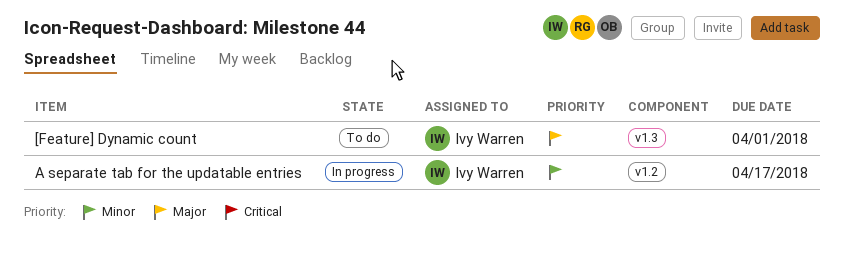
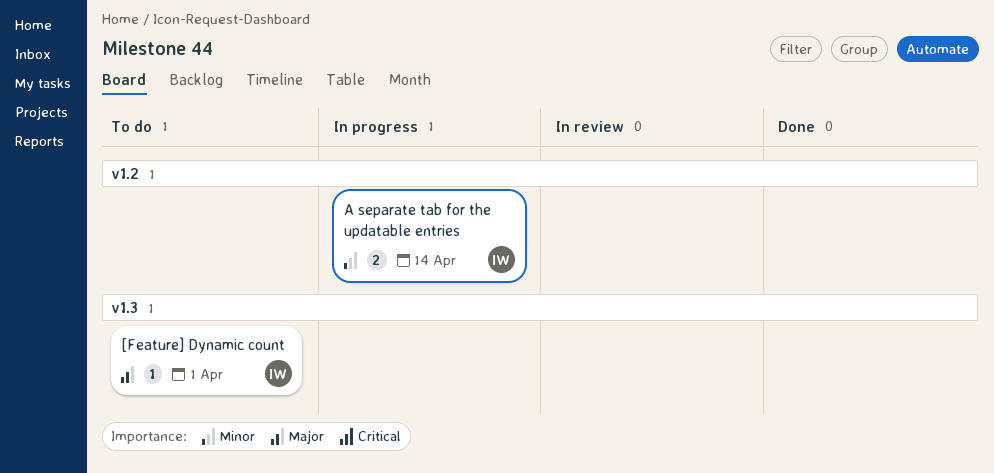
A separate tab for the updatable entries, due: Apr 17 -> Apr 14

